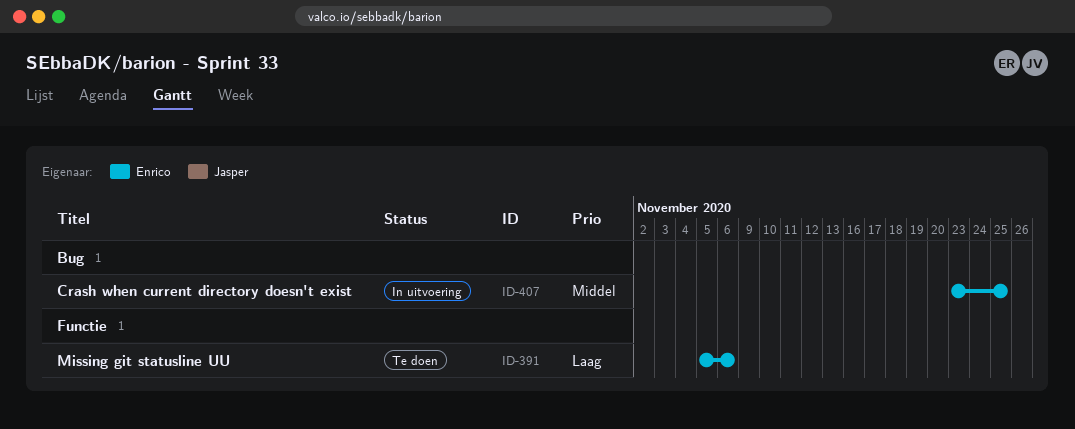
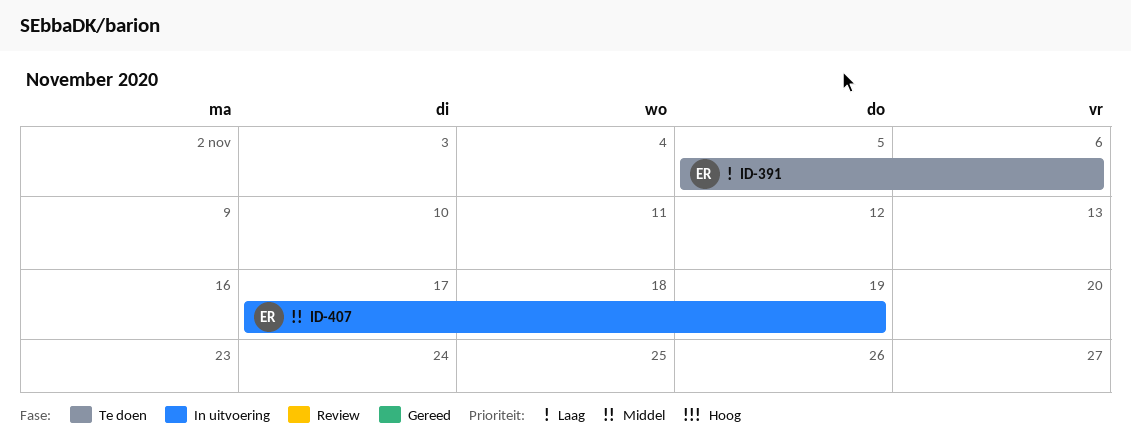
ID-407, start: Nov 23 -> Nov 17
ID-407, due: Nov 25 -> Nov 19

